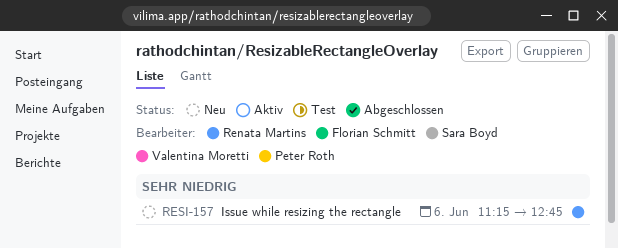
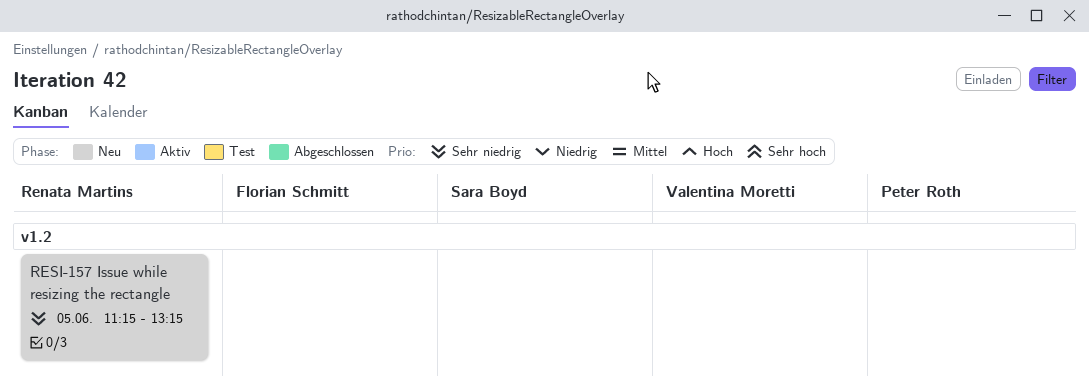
RESI-157, day: Jun 6 -> Jun 5
RESI-157, ends: 12:45 -> 13:15

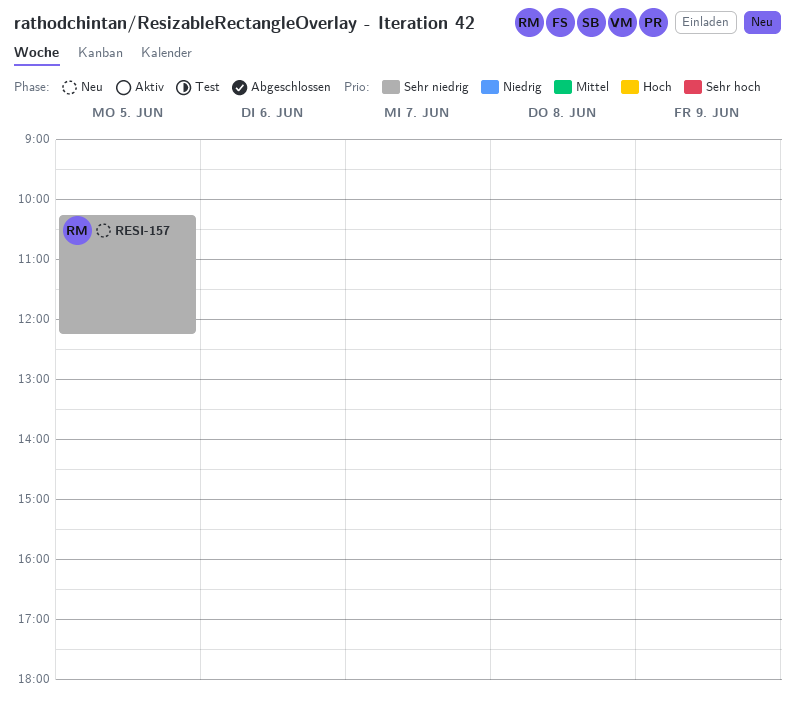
RESI-157, begins: 11:15 -> 10:15
RESI-157, ends: 13:15 -> 12:15

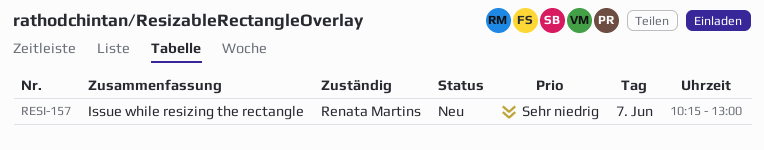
RESI-157, day: Jun 5 -> Jun 7
RESI-157, ends: 12:15 -> 13:00

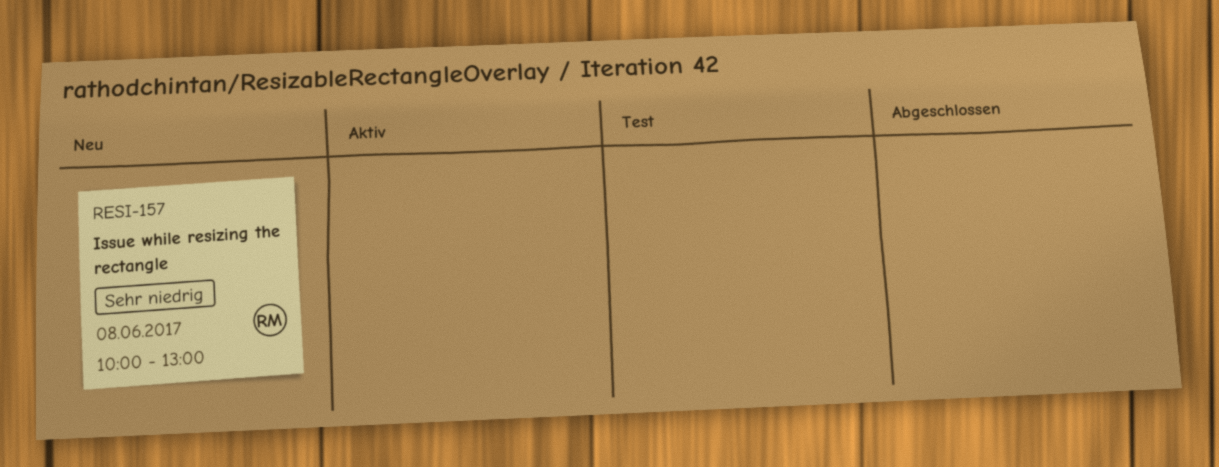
RESI-157, day: Jun 7 -> Jun 8
RESI-157, begins: 10:15 -> 10:00

